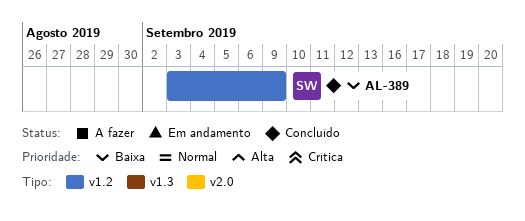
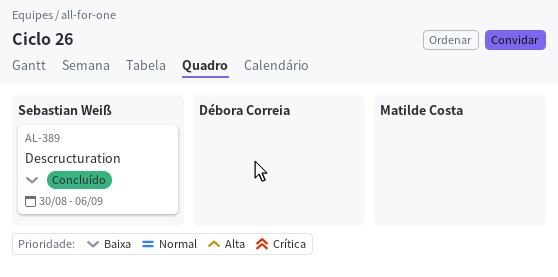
AL-389, start: Sep 3 -> Aug 30
AL-389, due: Sep 9 -> Sep 6

